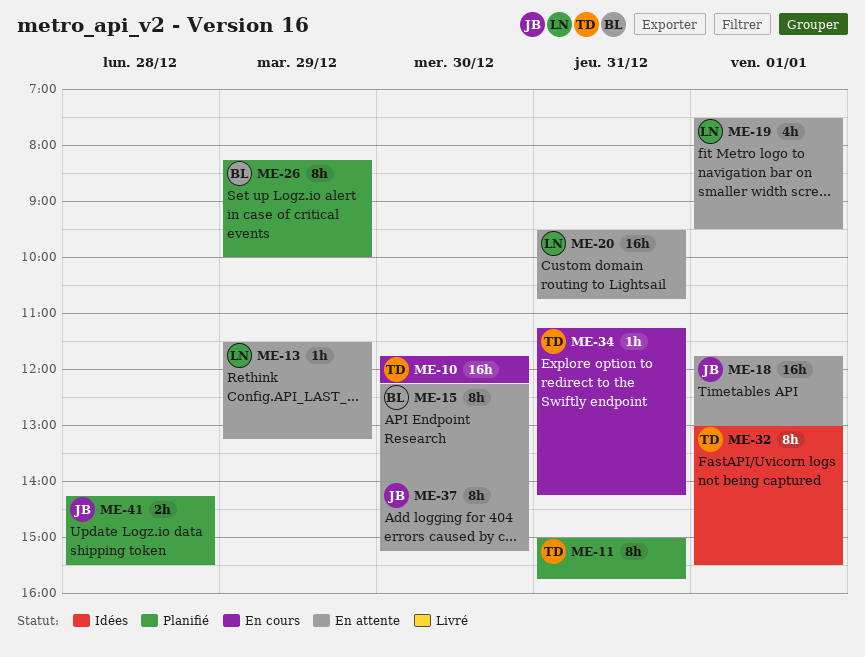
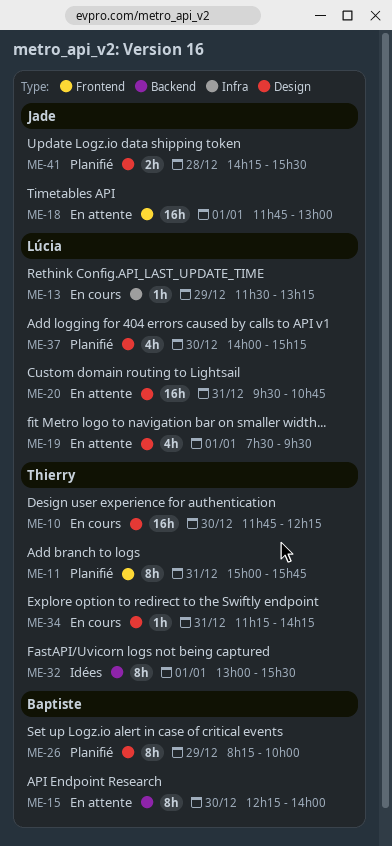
ME-13, status: En attente -> En cours
ME-37, status: En attente -> Planifié
ME-37, owner: Jade -> Lúcia
ME-37, estimate: 8h -> 4h

